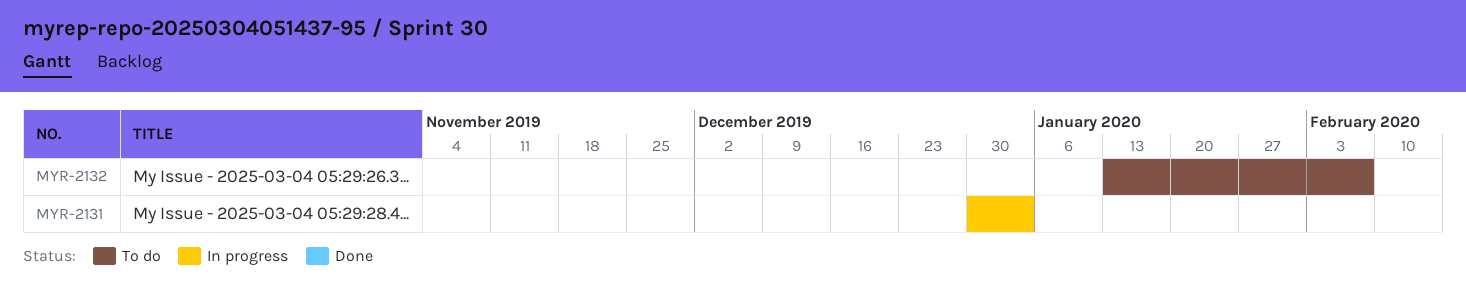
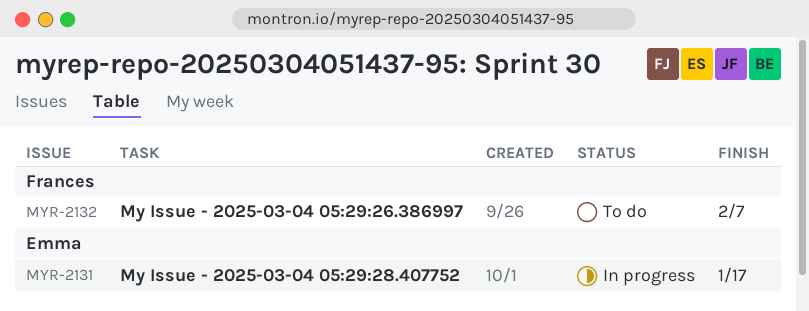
MYR-2131, due: Jan 3 -> Jan 17

